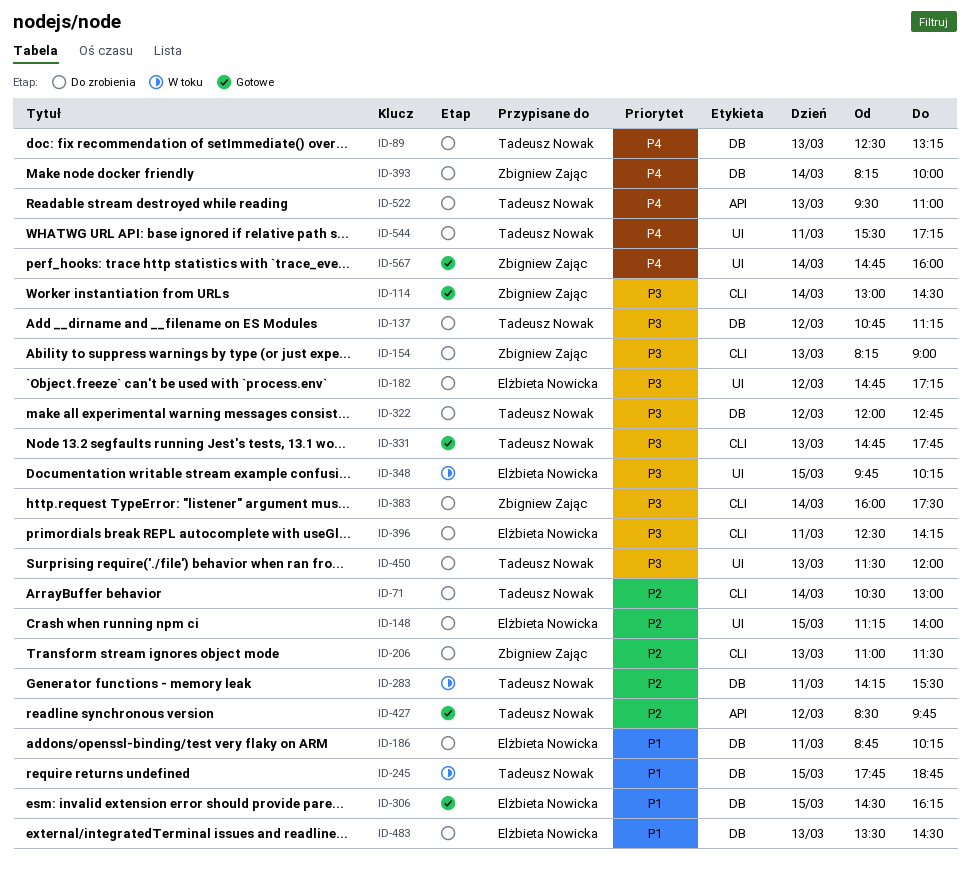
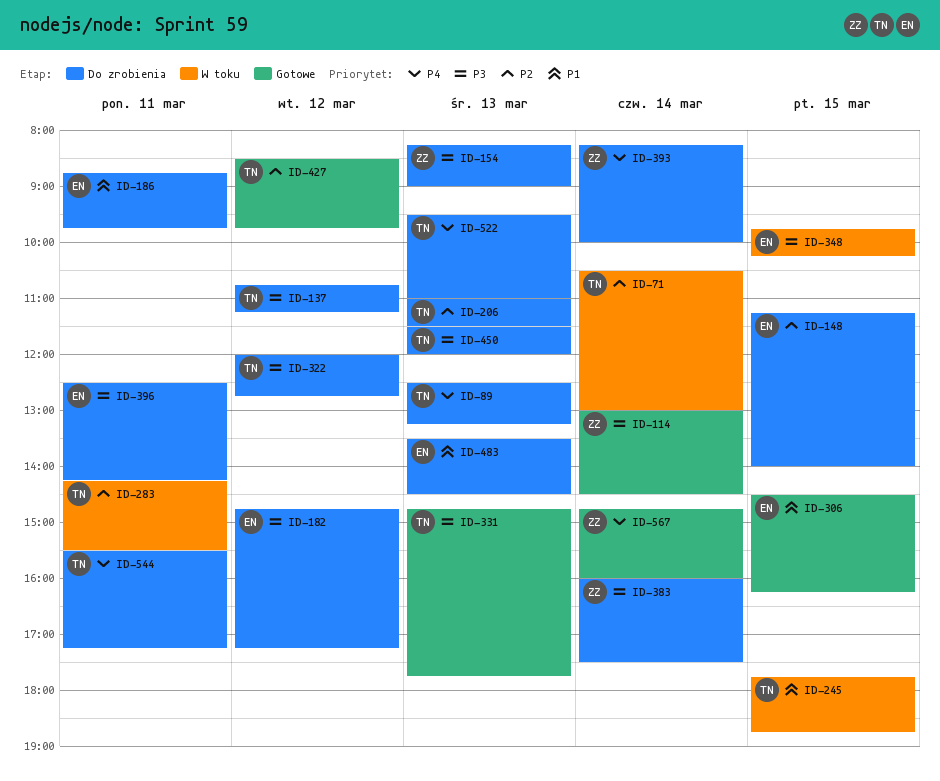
ID-71, status: Do zrobienia -> W toku
ID-186, ends: 10:15 -> 09:45
ID-206, owner: Zbigniew Zając -> Tadeusz Nowak

